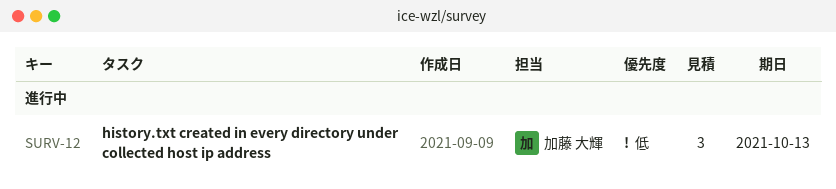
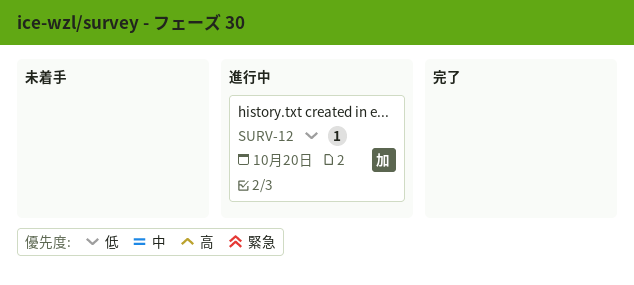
SURV-12, estimate: 3 -> 1
SURV-12, due: Oct 13 -> Oct 20

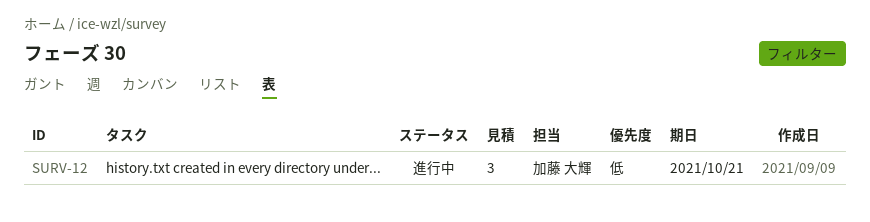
SURV-12, estimate: 1 -> 3
SURV-12, due: Oct 20 -> Oct 21

